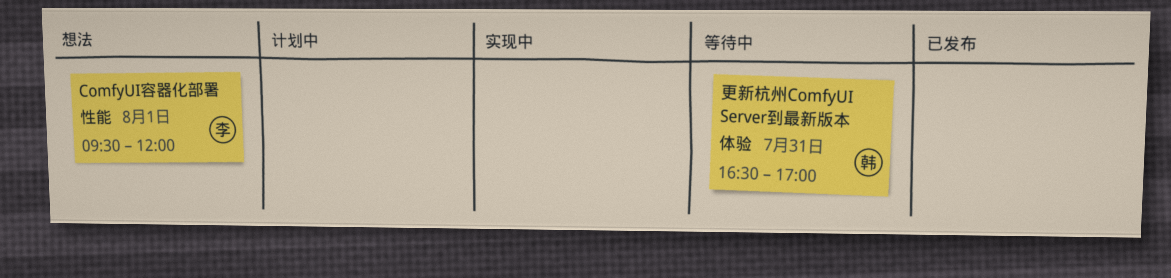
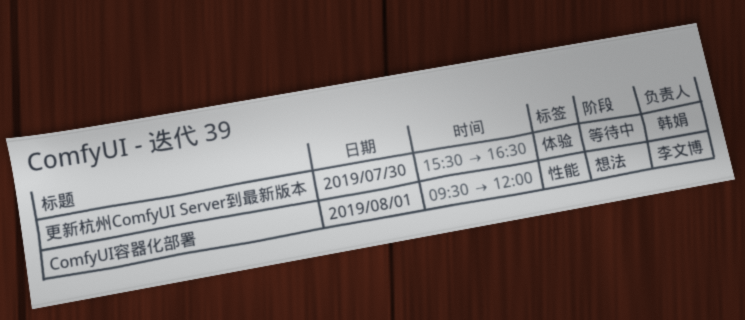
更新杭州ComfyUI Server到最新版本, day: Jul 31 -> Jul 30
更新杭州ComfyUI Server到最新版本, begins: 16:30 -> 15:30
更新杭州ComfyUI Server到最新版本, ends: 17:00 -> 16:30

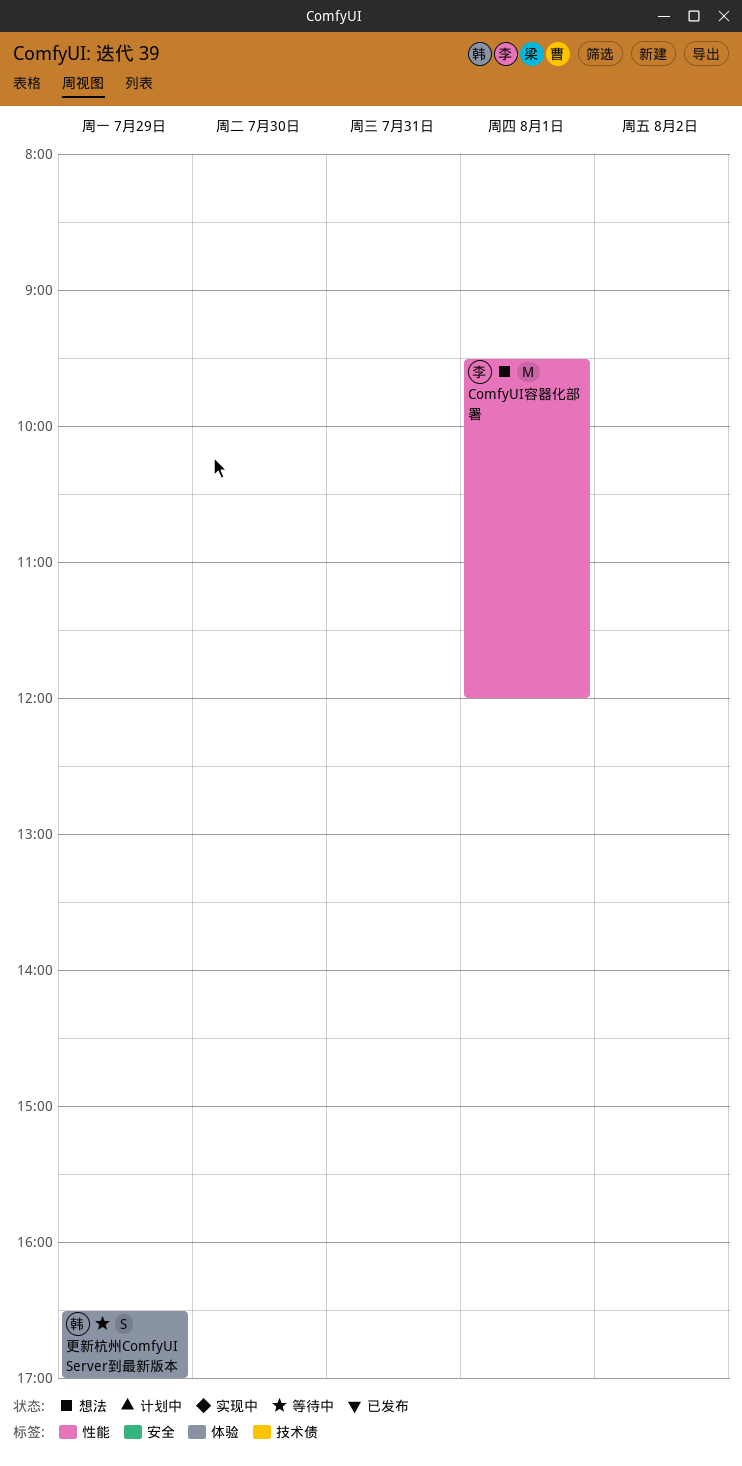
更新杭州ComfyUI Server到最新版本, day: Jul 30 -> Jul 29
更新杭州ComfyUI Server到最新版本, begins: 15:30 -> 16:30
更新杭州ComfyUI Server到最新版本, ends: 16:30 -> 17:00

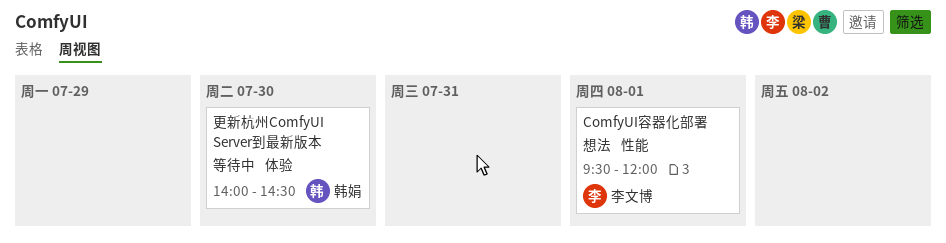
更新杭州ComfyUI Server到最新版本, day: Jul 29 -> Jul 30
更新杭州ComfyUI Server到最新版本, begins: 16:30 -> 14:00
更新杭州ComfyUI Server到最新版本, ends: 17:00 -> 14:30

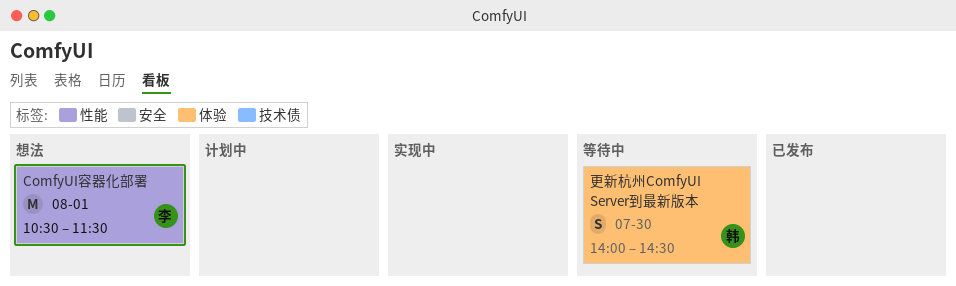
ComfyUI容器化部署, begins: 09:30 -> 10:30
ComfyUI容器化部署, ends: 12:00 -> 11:30

